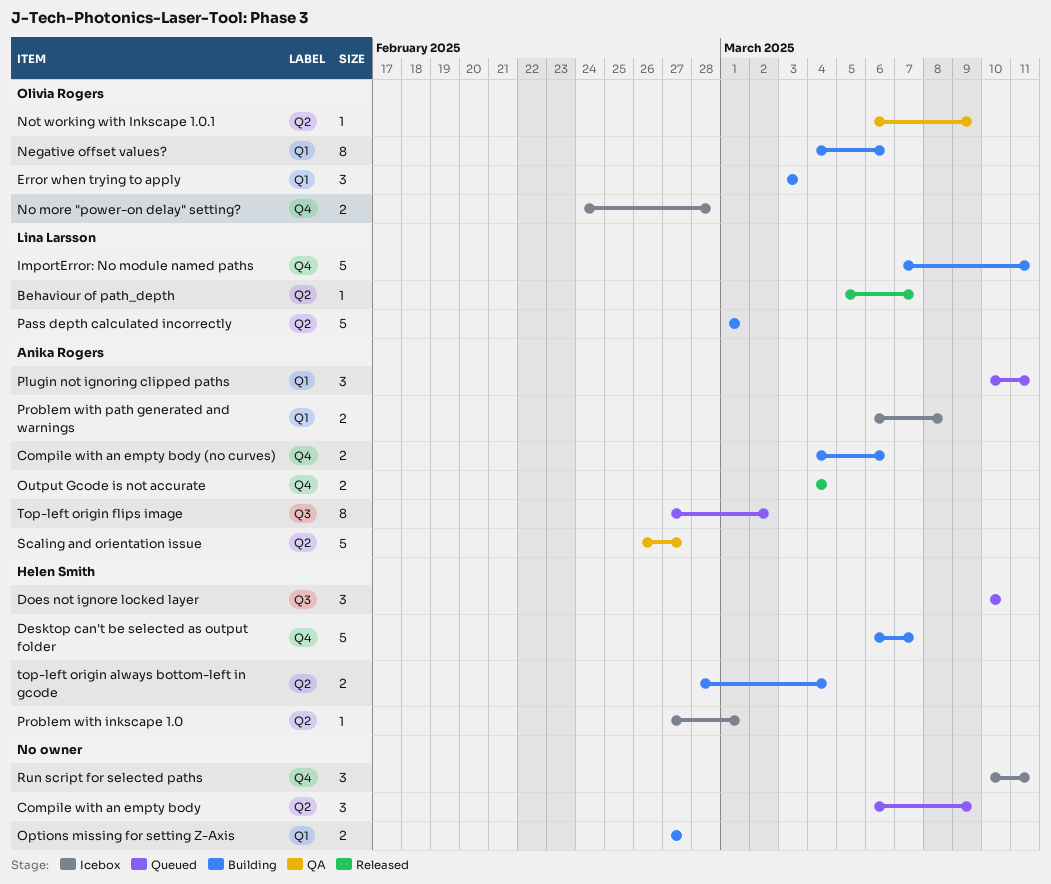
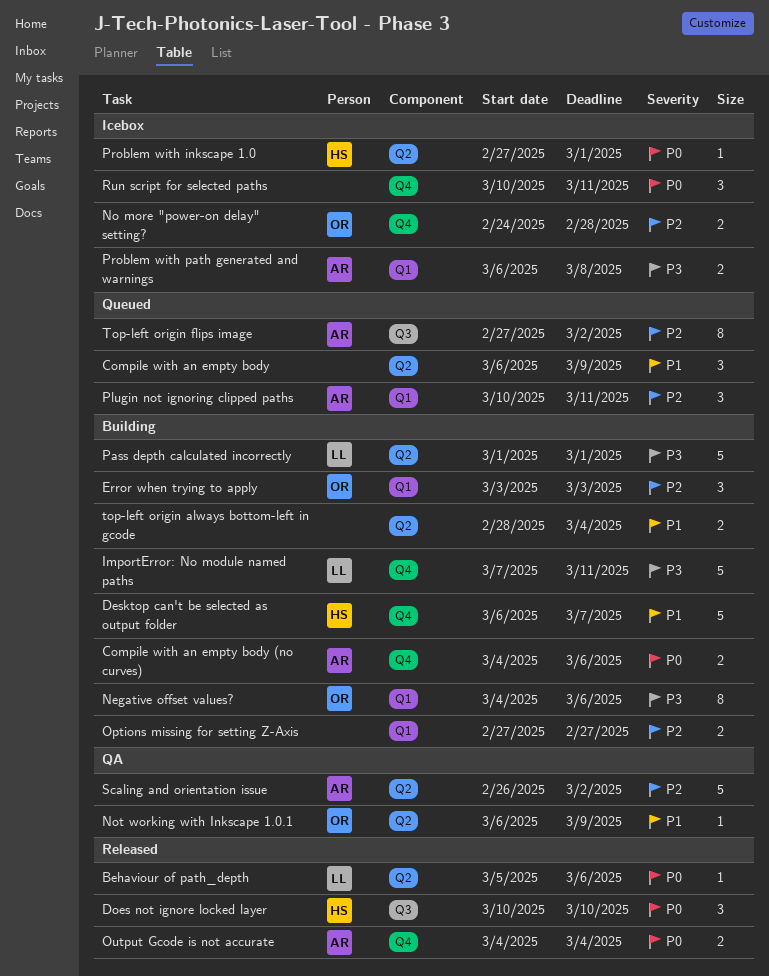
Behaviour of path_depth, due: Mar 7 -> Mar 6
Does not ignore locked layer, status: Queued -> Released
Scaling and orientation issue, due: Feb 27 -> Mar 2
top-left origin always bottom-left in gcode, owner: Helen Smith -> none

